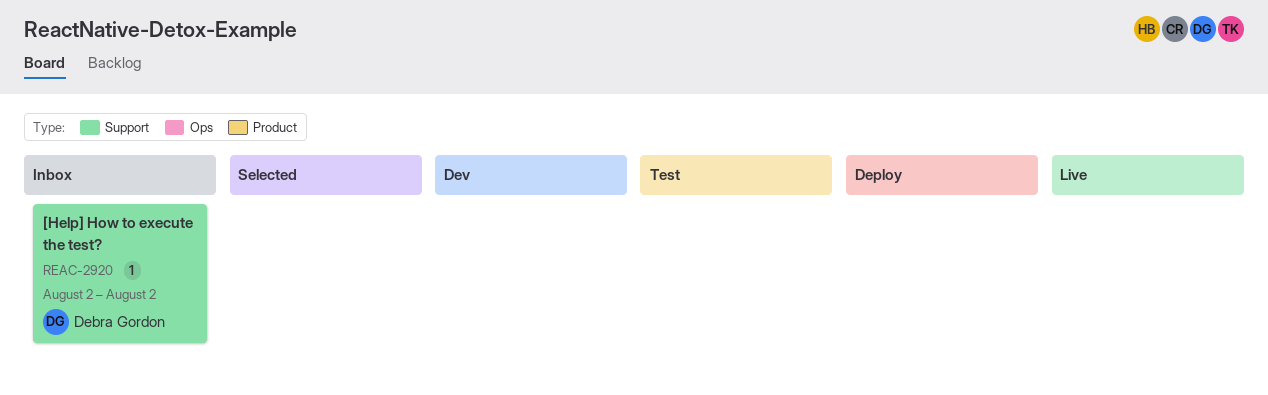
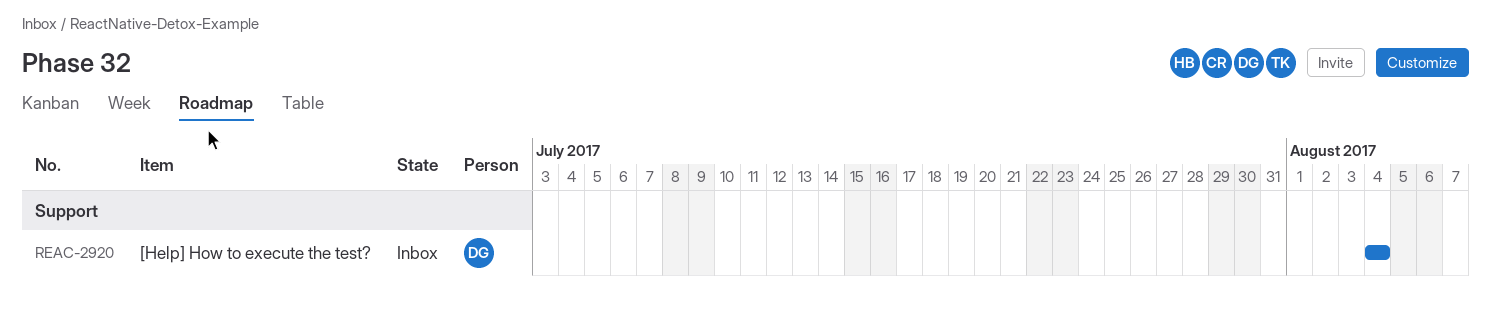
REAC-2920, start: Aug 2 -> Aug 4
REAC-2920, due: Aug 2 -> Aug 4

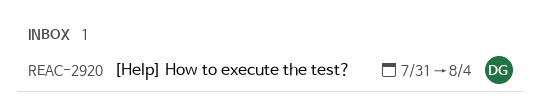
REAC-2920, start: Aug 4 -> Jul 31

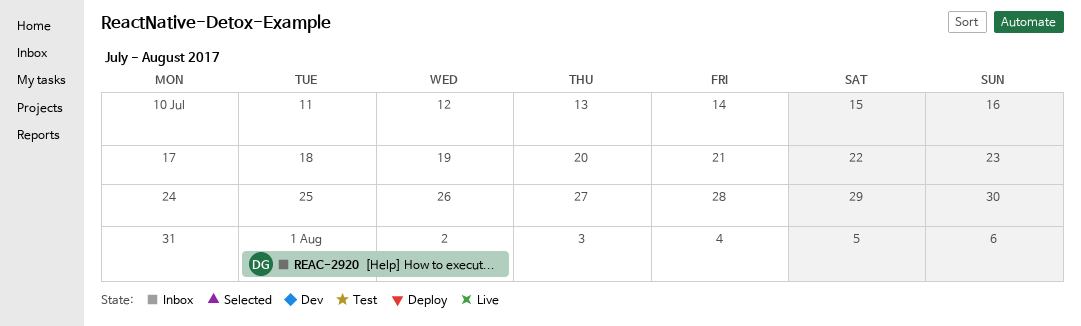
REAC-2920, start: Jul 31 -> Aug 1
REAC-2920, due: Aug 4 -> Aug 2

